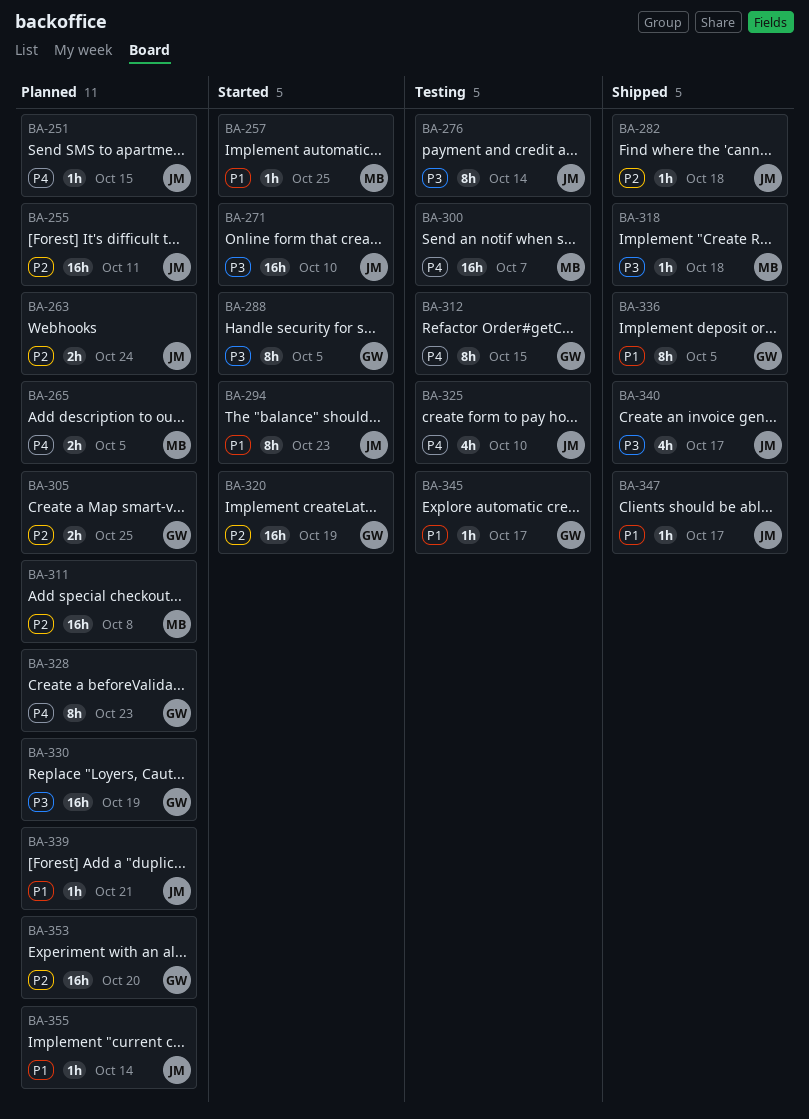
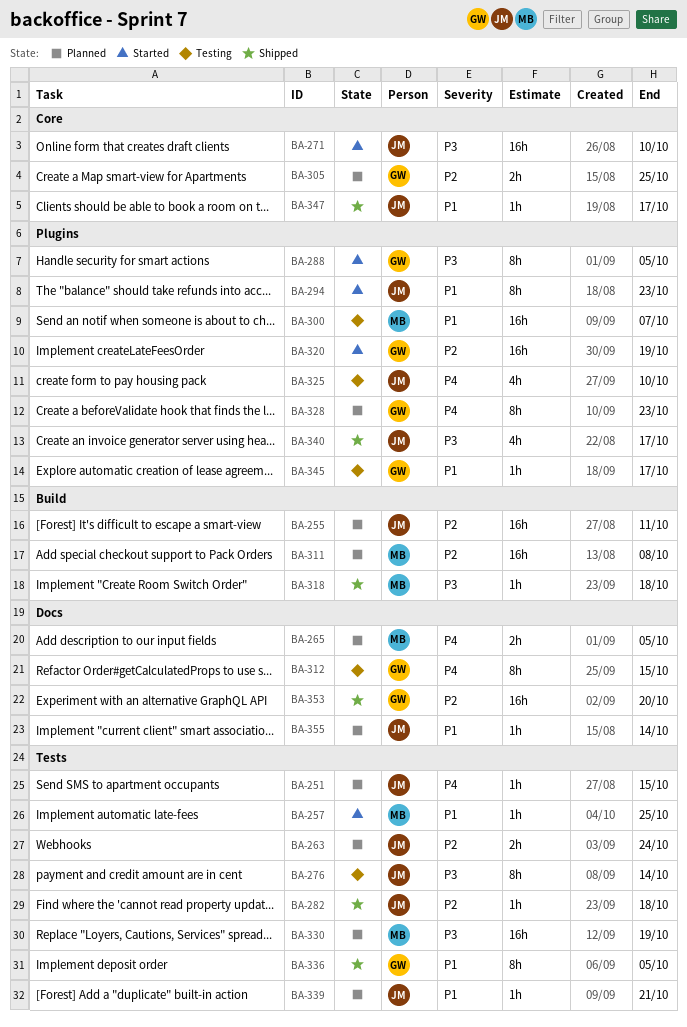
BA-300, priority: P4 -> P1
BA-330, owner: GW -> MB
BA-353, status: Planned -> Shipped

